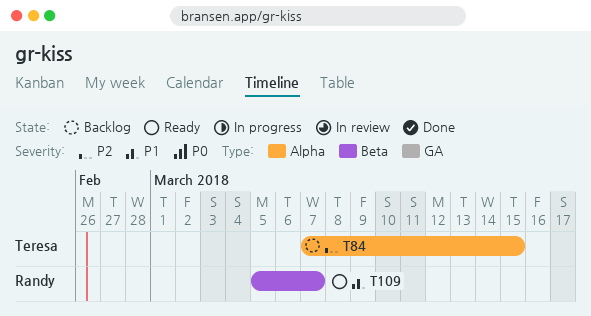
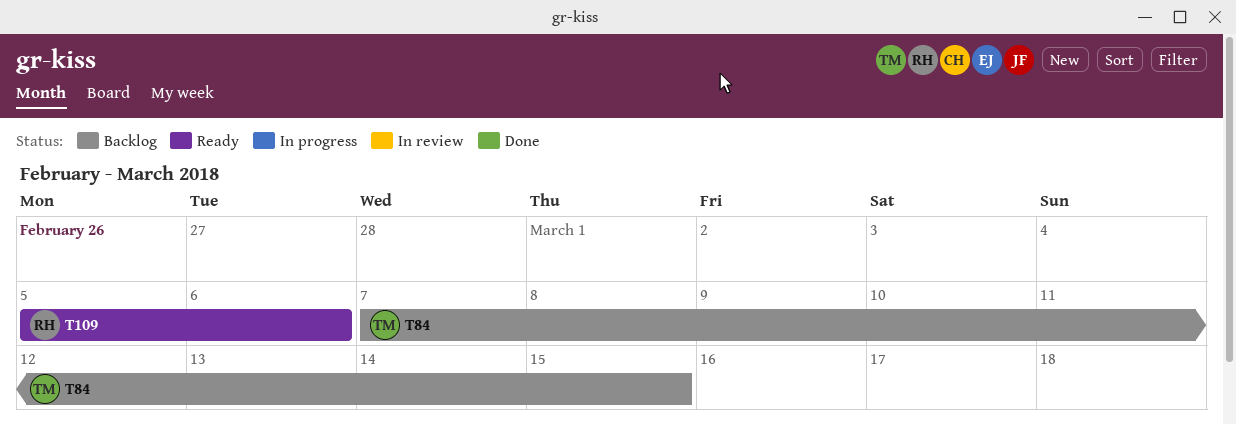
T109, due: Mar 7 -> Mar 6

